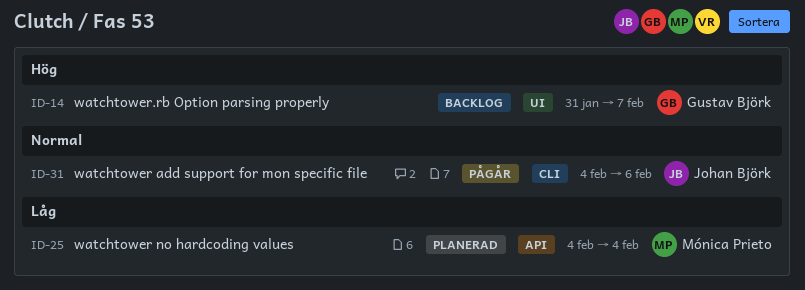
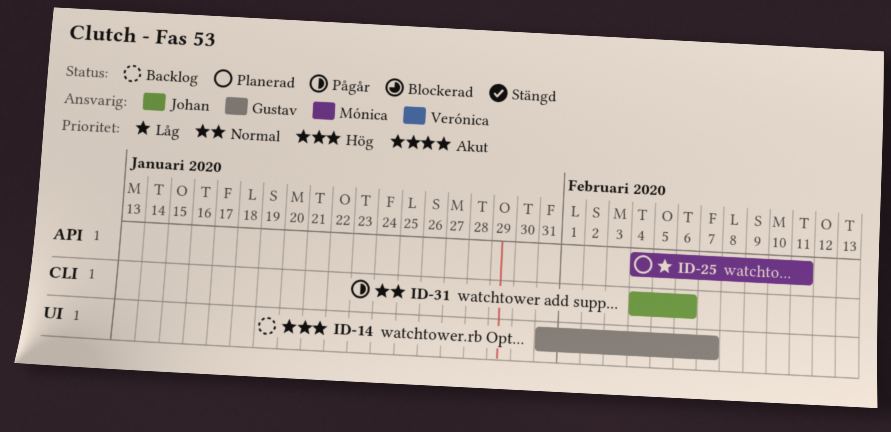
ID-25, due: Feb 4 -> Feb 11

